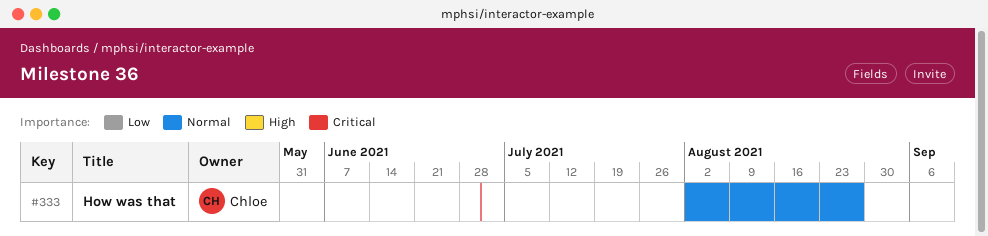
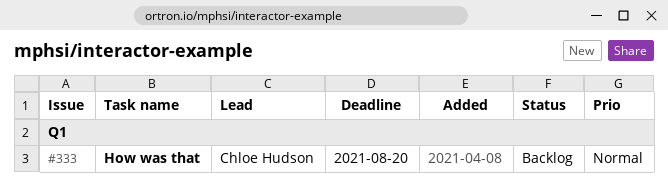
#333, due: Aug 27 -> Aug 20

